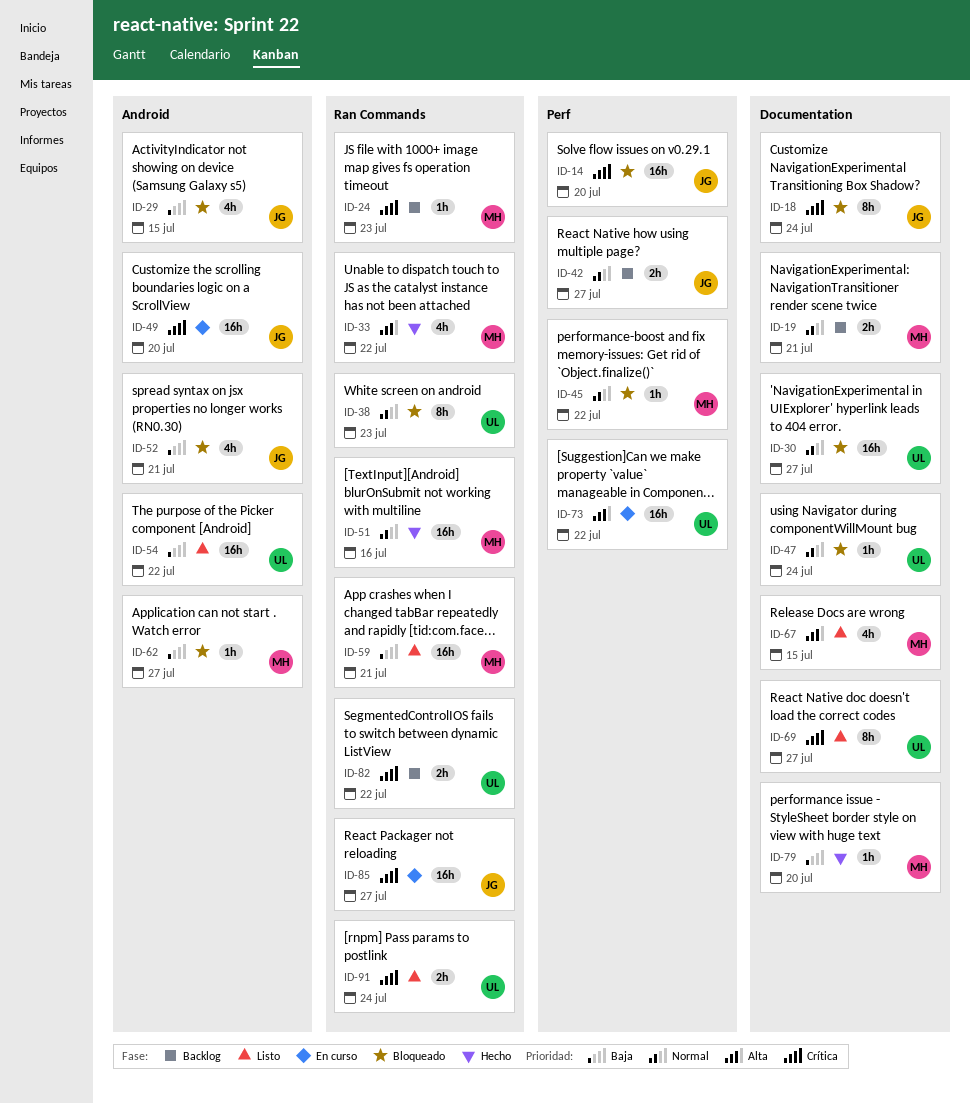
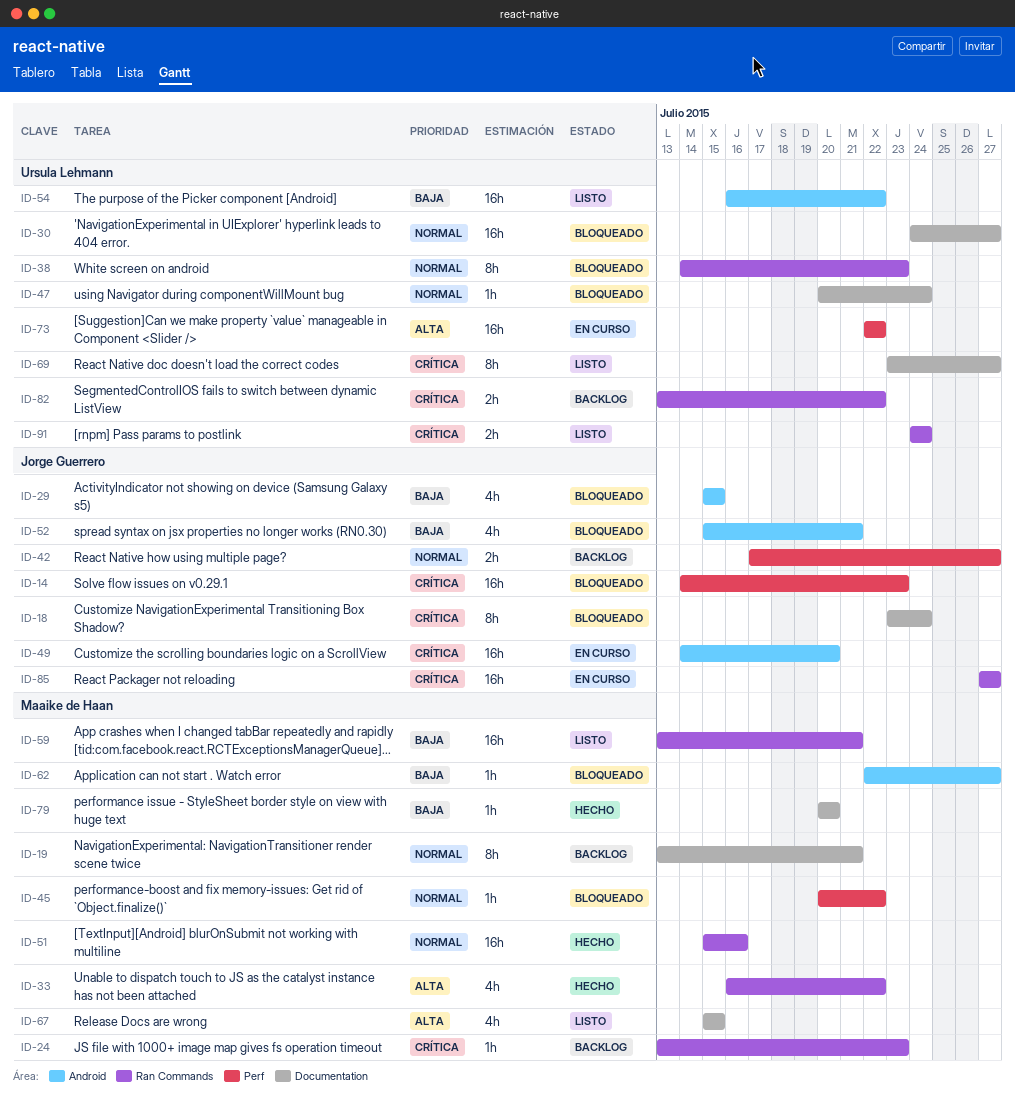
ID-14, due: Jul 20 -> Jul 23
ID-19, estimate: 2h -> 8h

